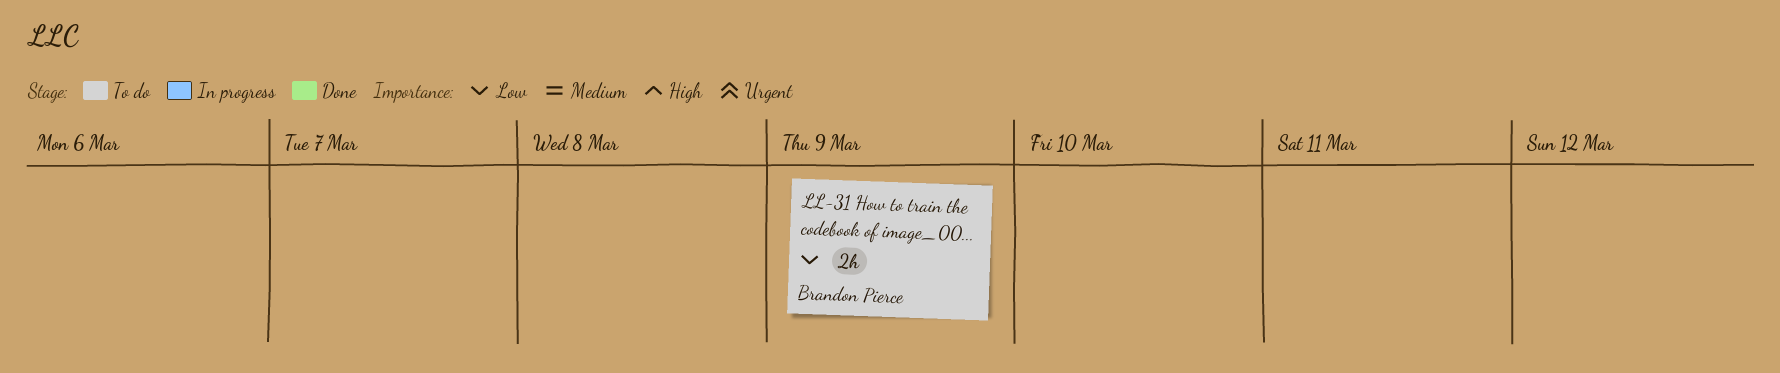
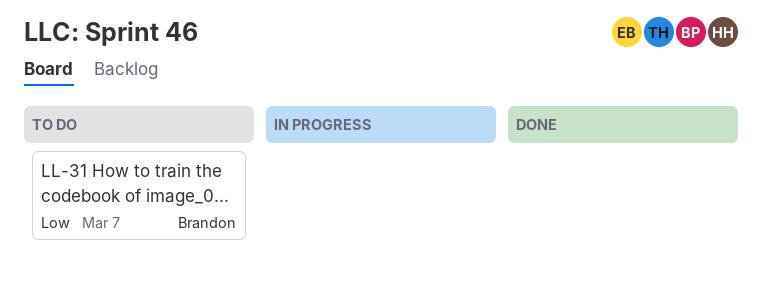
LL-31, due: Mar 9 -> Mar 7

